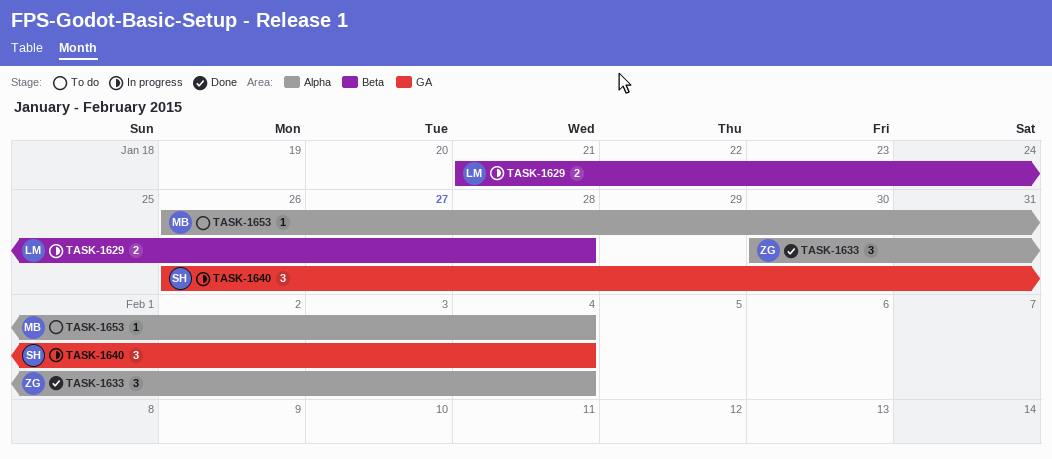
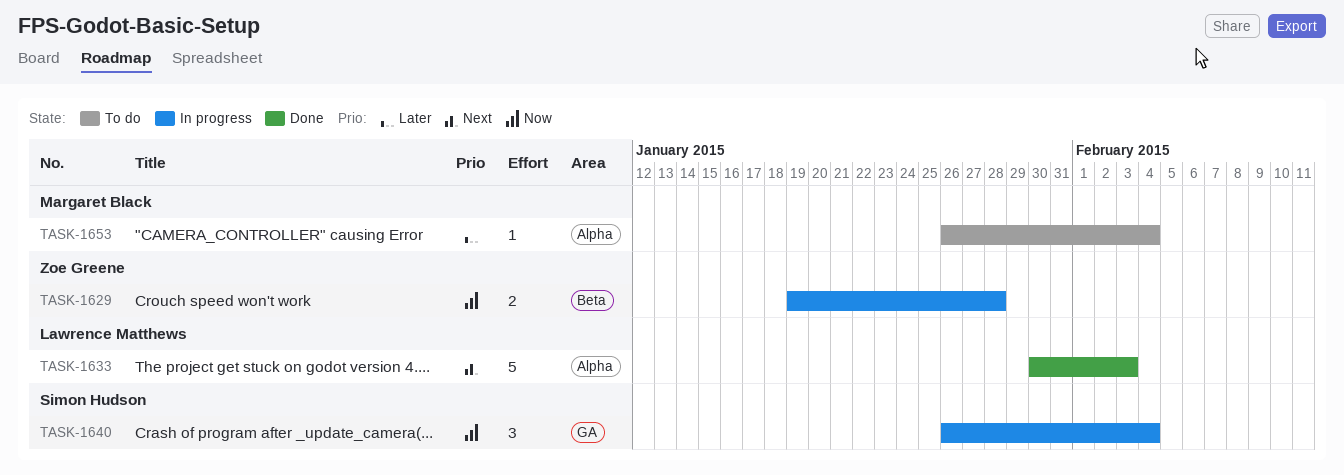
TASK-1629, owner: Lawrence Matthews -> Zoe Greene
TASK-1629, start: Jan 21 -> Jan 19
TASK-1633, owner: Zoe Greene -> Lawrence Matthews
TASK-1633, estimate: 3 -> 5
TASK-1633, due: Feb 4 -> Feb 3

